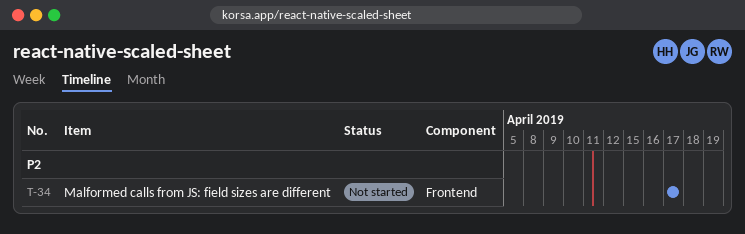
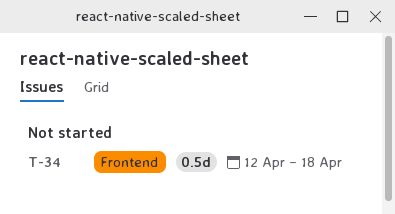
T-34, start: Apr 17 -> Apr 12
T-34, due: Apr 17 -> Apr 18

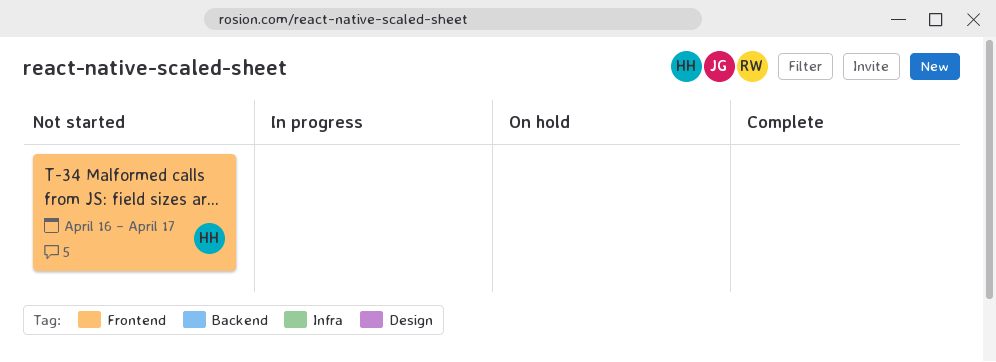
T-34, start: Apr 12 -> Apr 16
T-34, due: Apr 18 -> Apr 17

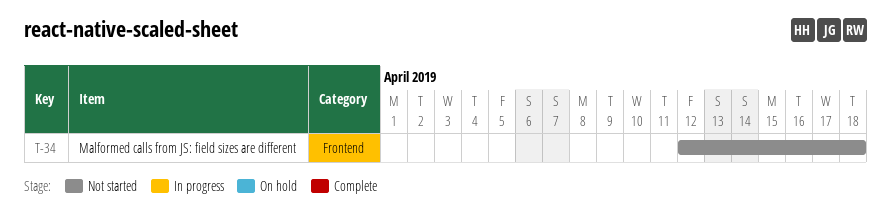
T-34, start: Apr 16 -> Apr 12
T-34, due: Apr 17 -> Apr 18

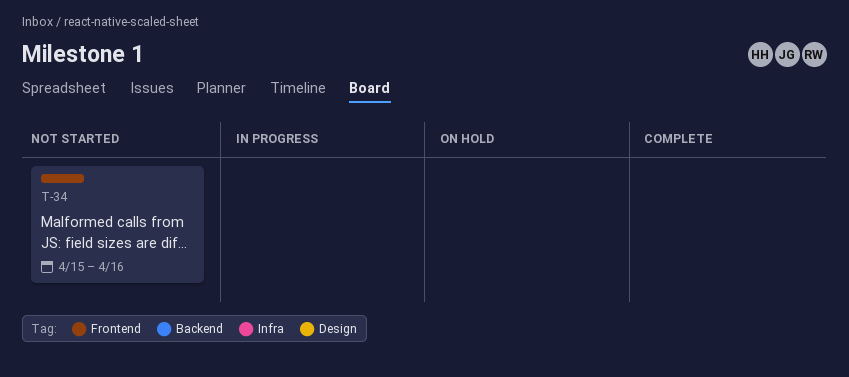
T-34, start: Apr 12 -> Apr 15
T-34, due: Apr 18 -> Apr 16

